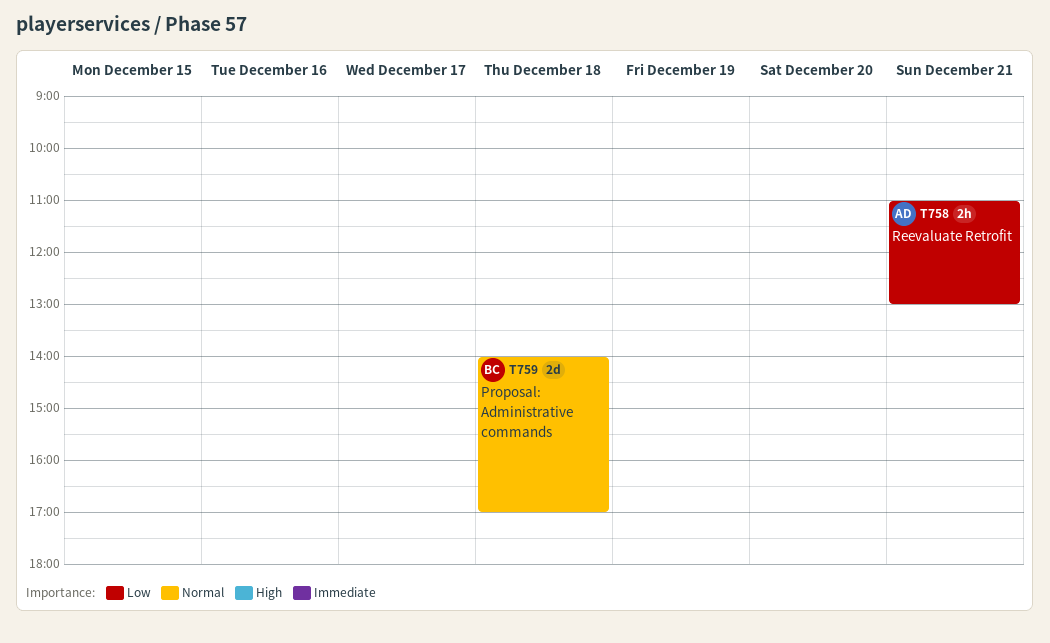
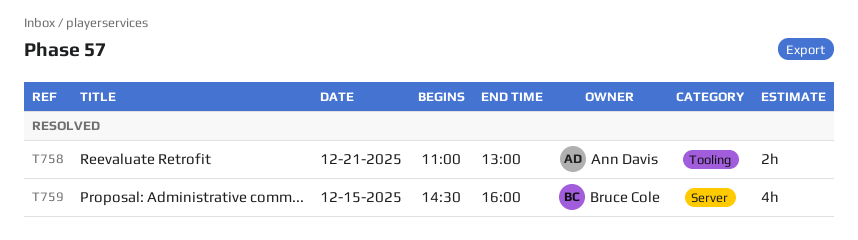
T759, estimate: 2d -> 4h
T759, day: Dec 18 -> Dec 15
T759, begins: 14:00 -> 14:30
T759, ends: 17:00 -> 16:00

